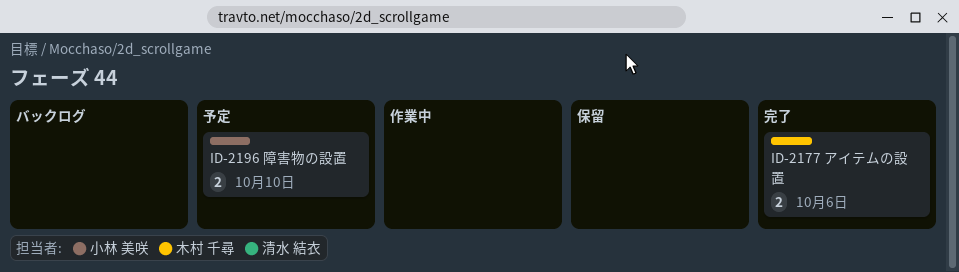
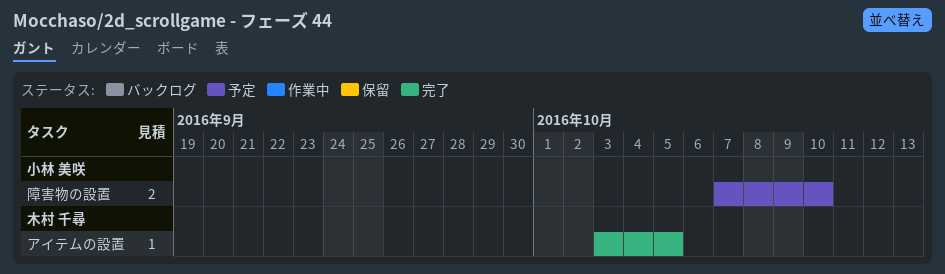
アイテムの設置, estimate: 2 -> 1
アイテムの設置, due: Oct 6 -> Oct 5

